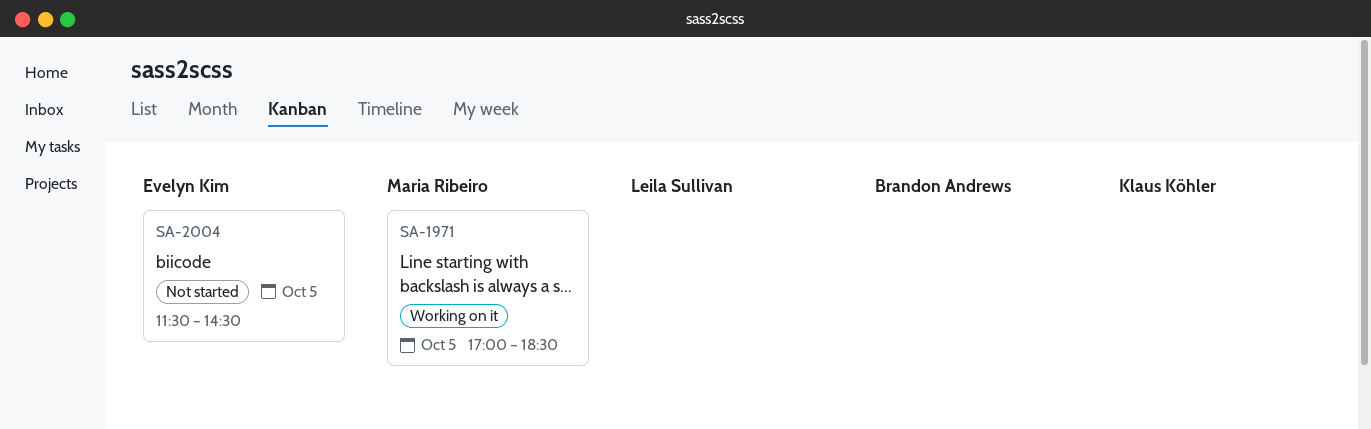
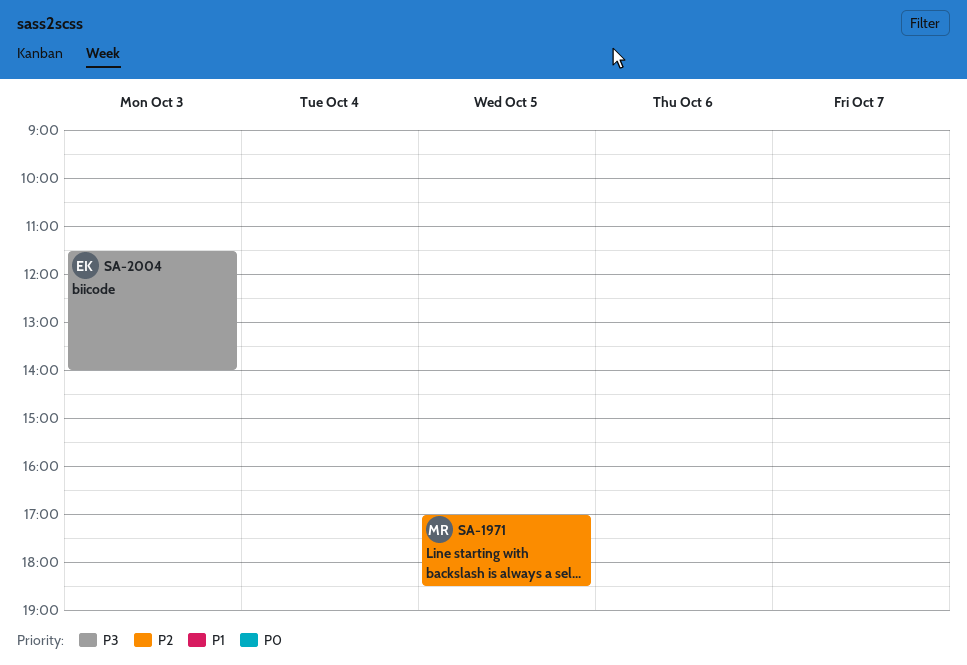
SA-2004, day: Oct 5 -> Oct 3
SA-2004, ends: 14:30 -> 14:00

